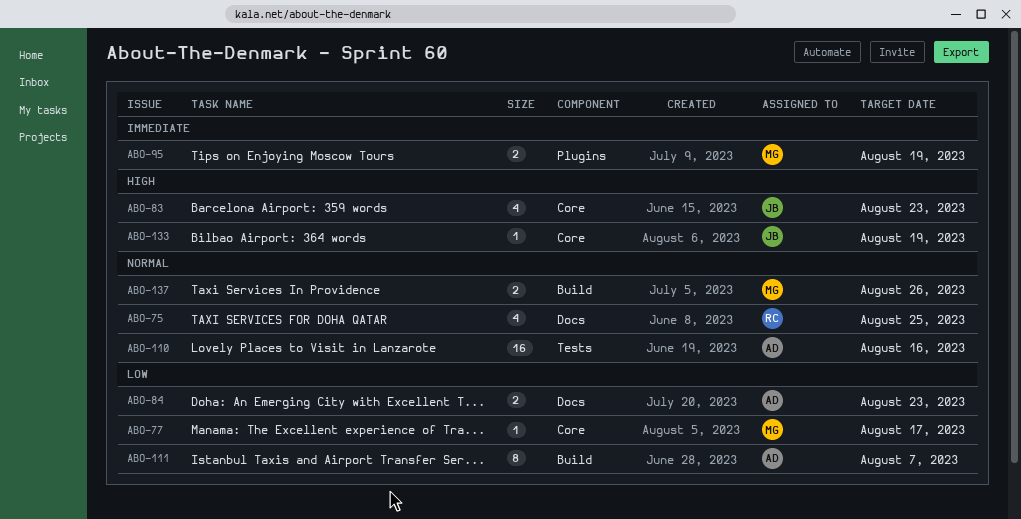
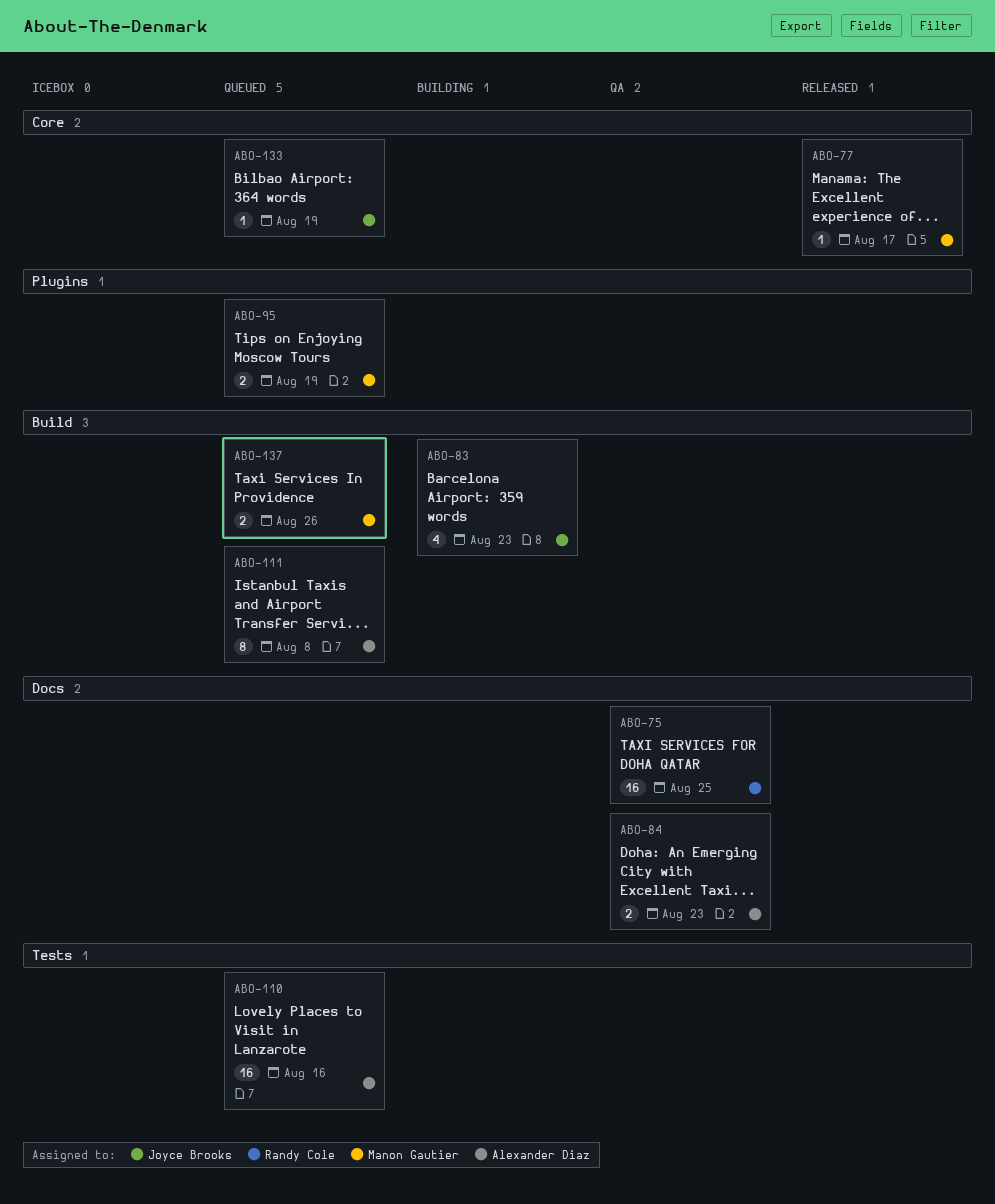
ABO-75, estimate: 4 -> 16
ABO-83, label: Core -> Build
ABO-111, due: Aug 7 -> Aug 8

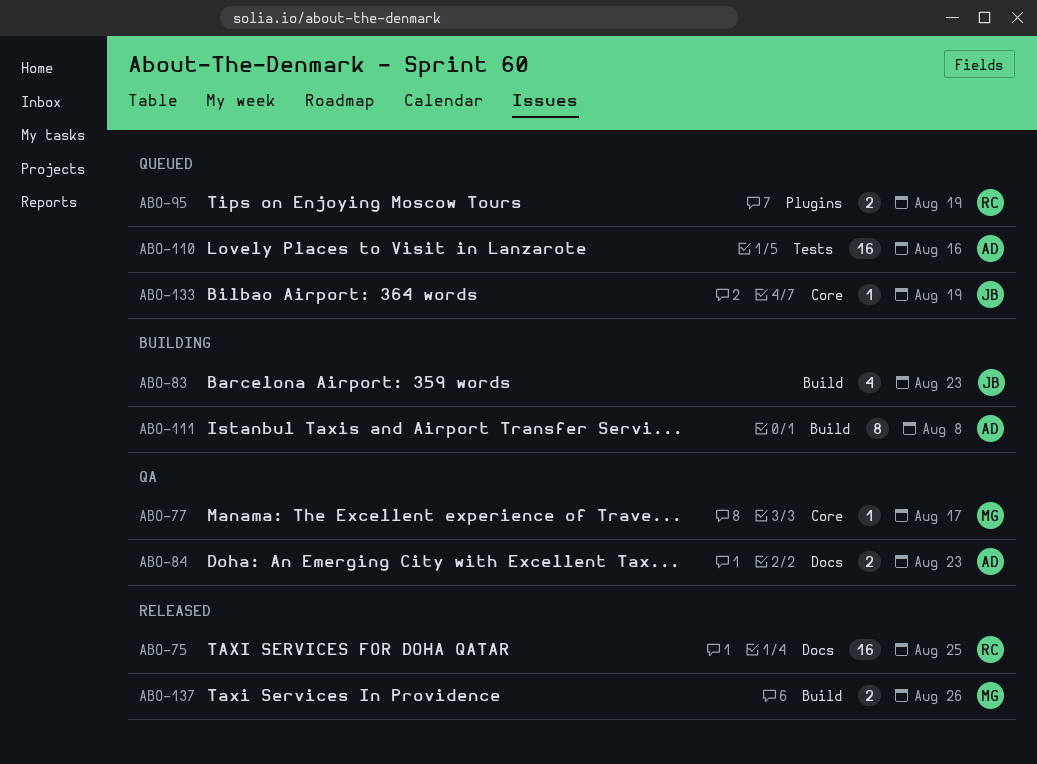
ABO-75, status: QA -> Released
ABO-77, status: Released -> QA
ABO-95, owner: Manon Gautier -> Randy Cole
ABO-111, status: Queued -> Building
ABO-137, status: Queued -> Released

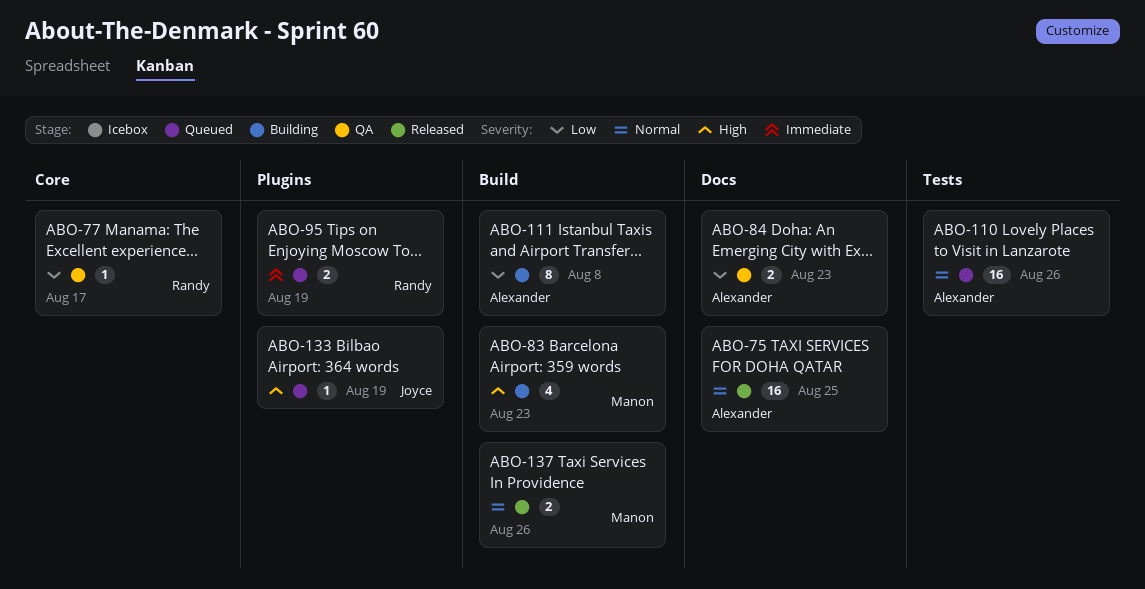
ABO-75, owner: Randy -> Alexander
ABO-77, owner: Manon -> Randy
ABO-83, owner: Joyce -> Manon
ABO-110, due: Aug 16 -> Aug 26
ABO-133, label: Core -> Plugins

